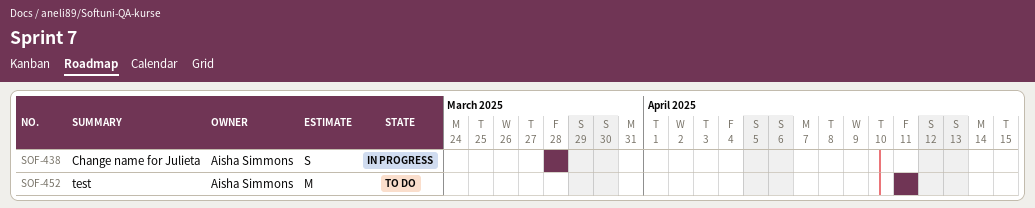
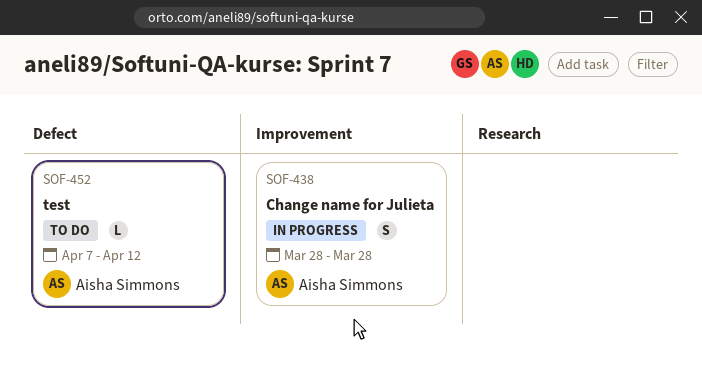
SOF-452, estimate: M -> L
SOF-452, start: Apr 11 -> Apr 7
SOF-452, due: Apr 11 -> Apr 12

